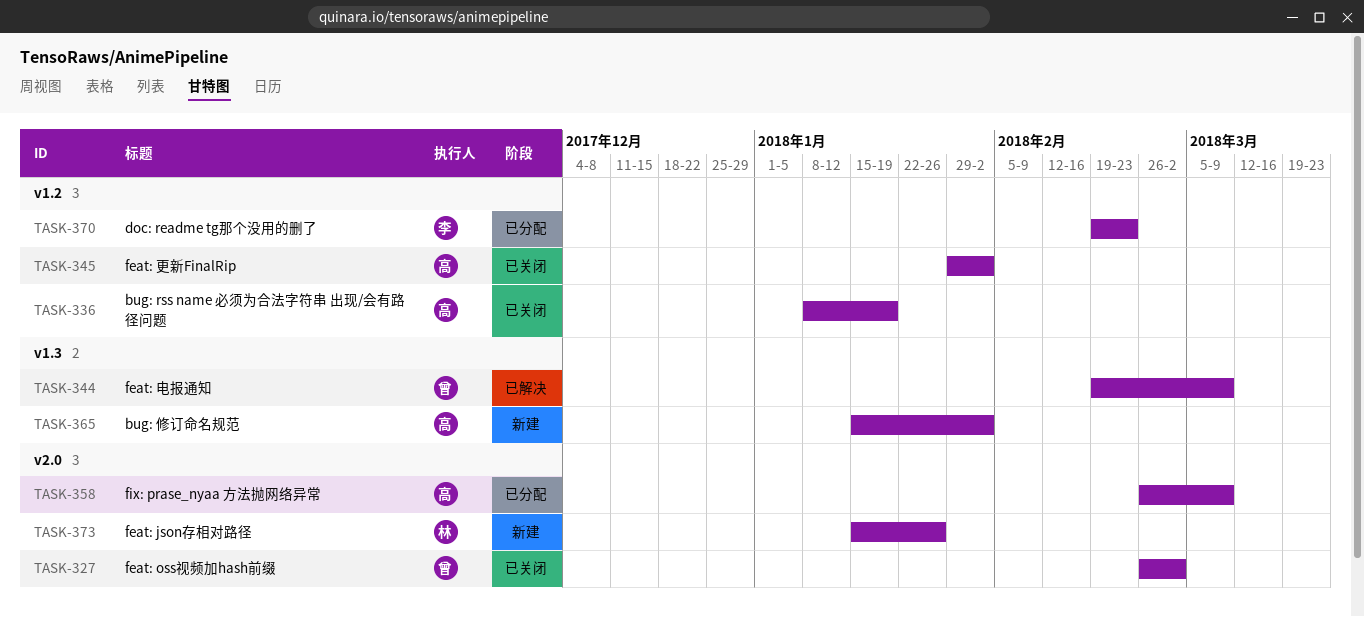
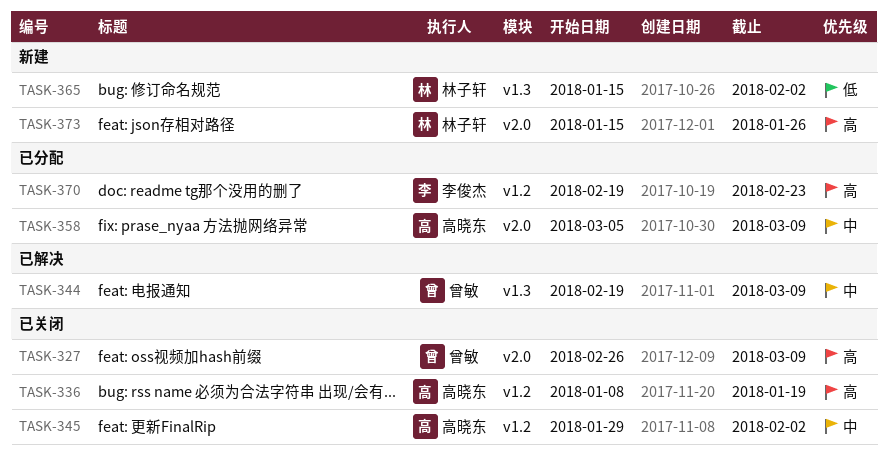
TASK-327, due: Mar 2 -> Mar 9
TASK-358, start: Feb 26 -> Mar 5
TASK-365, owner: 高晓东 -> 林子轩

